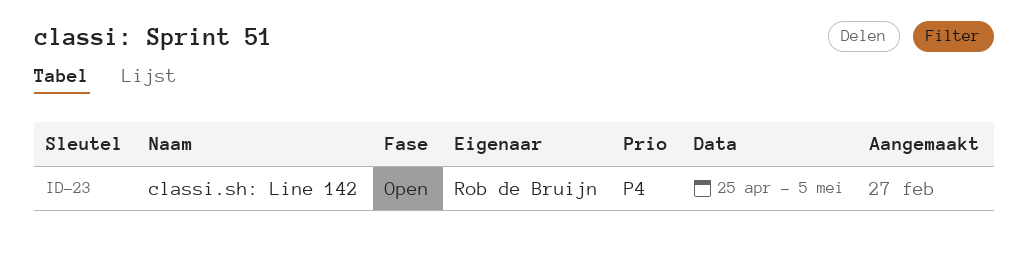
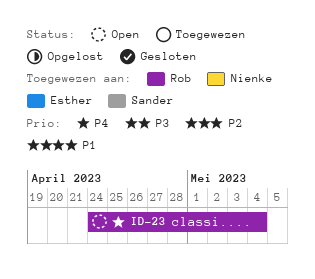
ID-23, start: Apr 25 -> Apr 24
ID-23, due: May 5 -> May 4

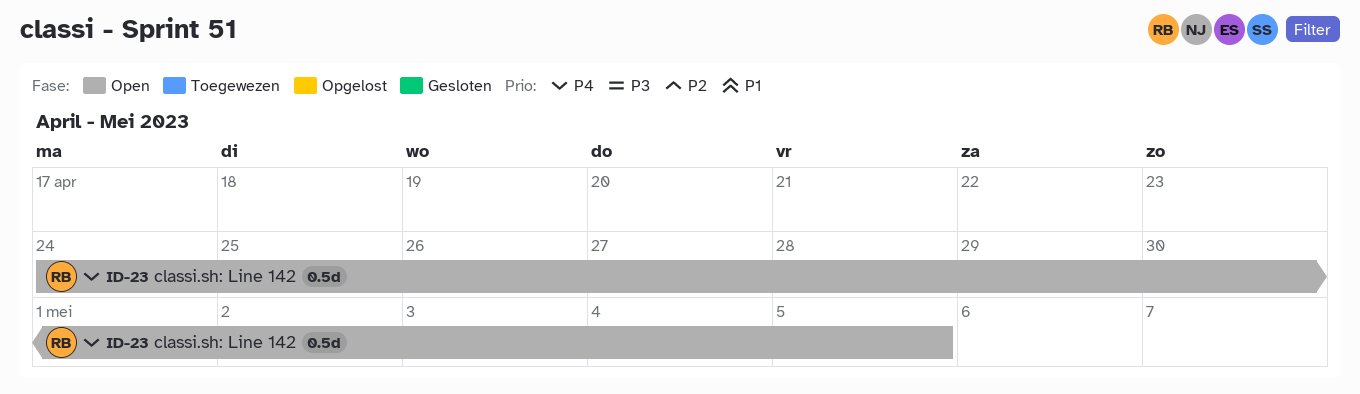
ID-23, due: May 4 -> May 5

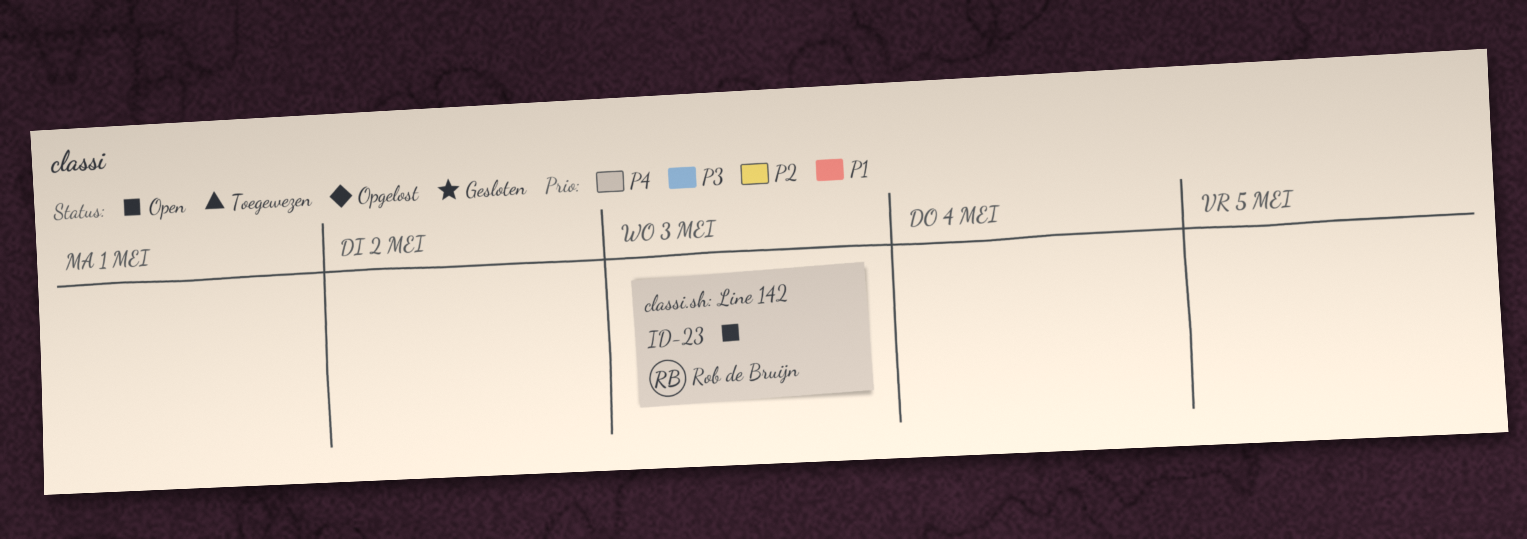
ID-23, due: May 5 -> May 3

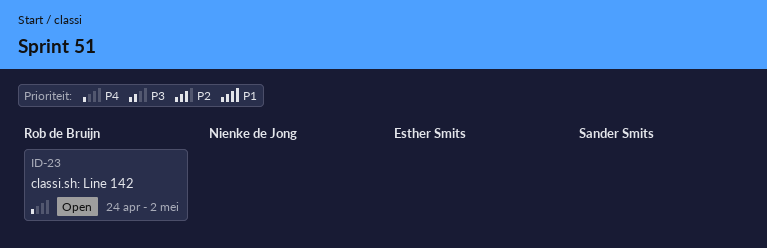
ID-23, due: May 3 -> May 2

